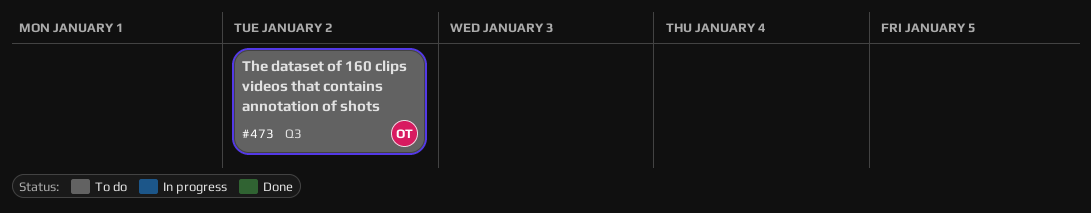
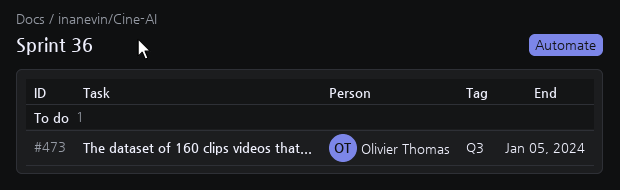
#473, due: Jan 2 -> Jan 5

